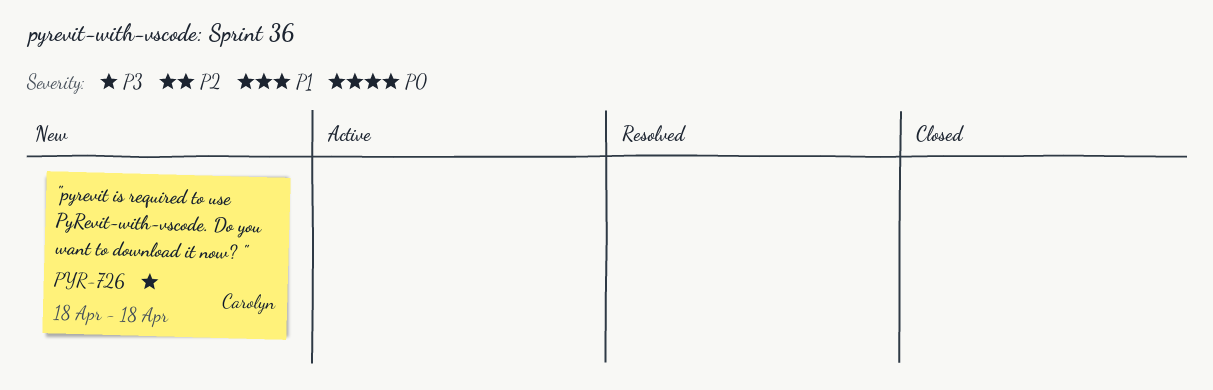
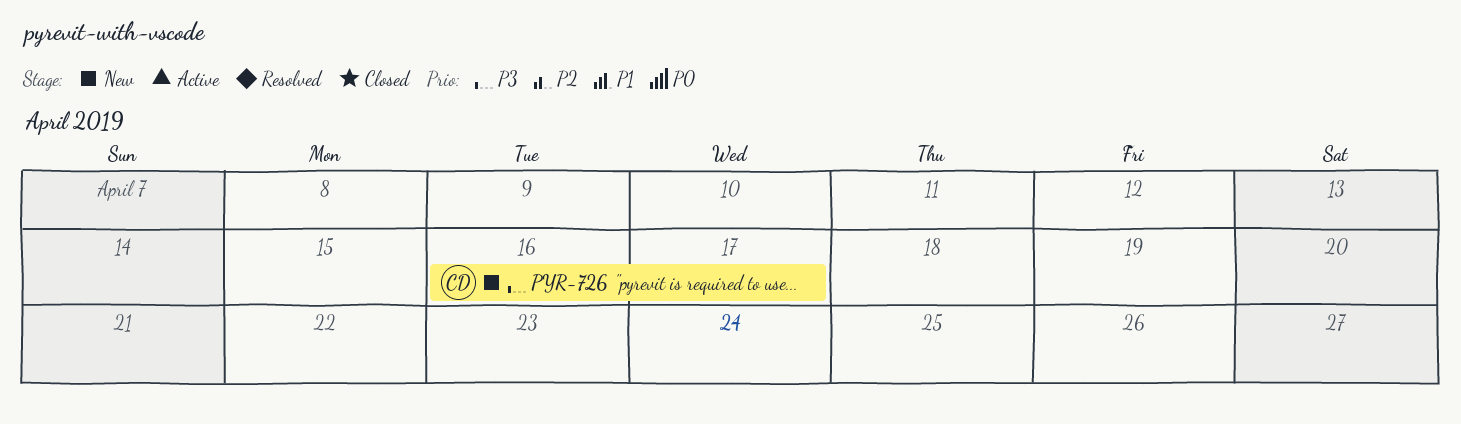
PYR-726, start: Apr 18 -> Apr 16
PYR-726, due: Apr 18 -> Apr 17

